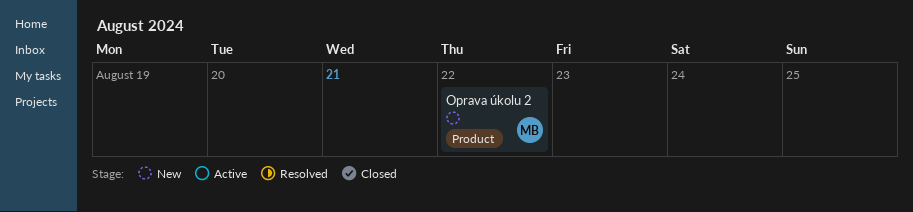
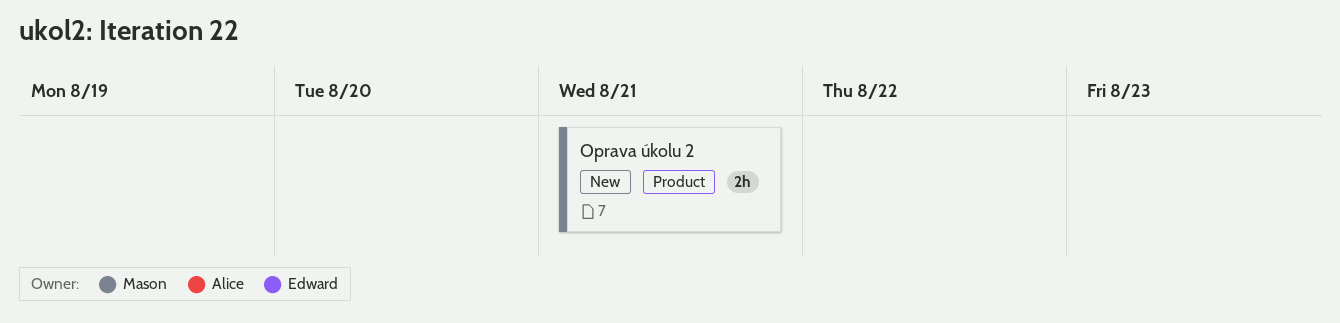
Oprava úkolu 2, due: Aug 22 -> Aug 21

